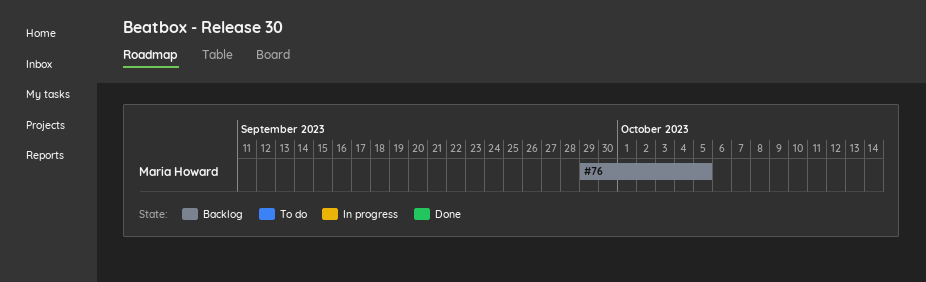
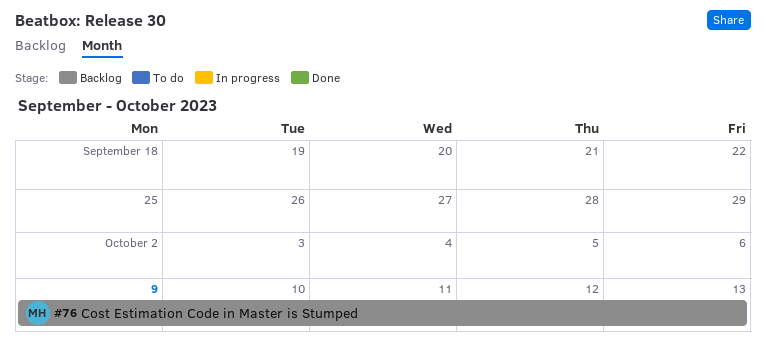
#76, start: Sep 29 -> Oct 9
#76, due: Oct 5 -> Oct 13

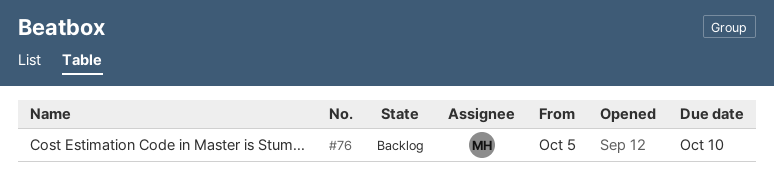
#76, start: Oct 9 -> Oct 5
#76, due: Oct 13 -> Oct 10

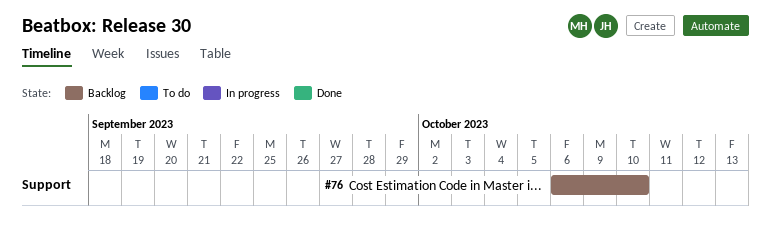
#76, start: Oct 5 -> Oct 6

